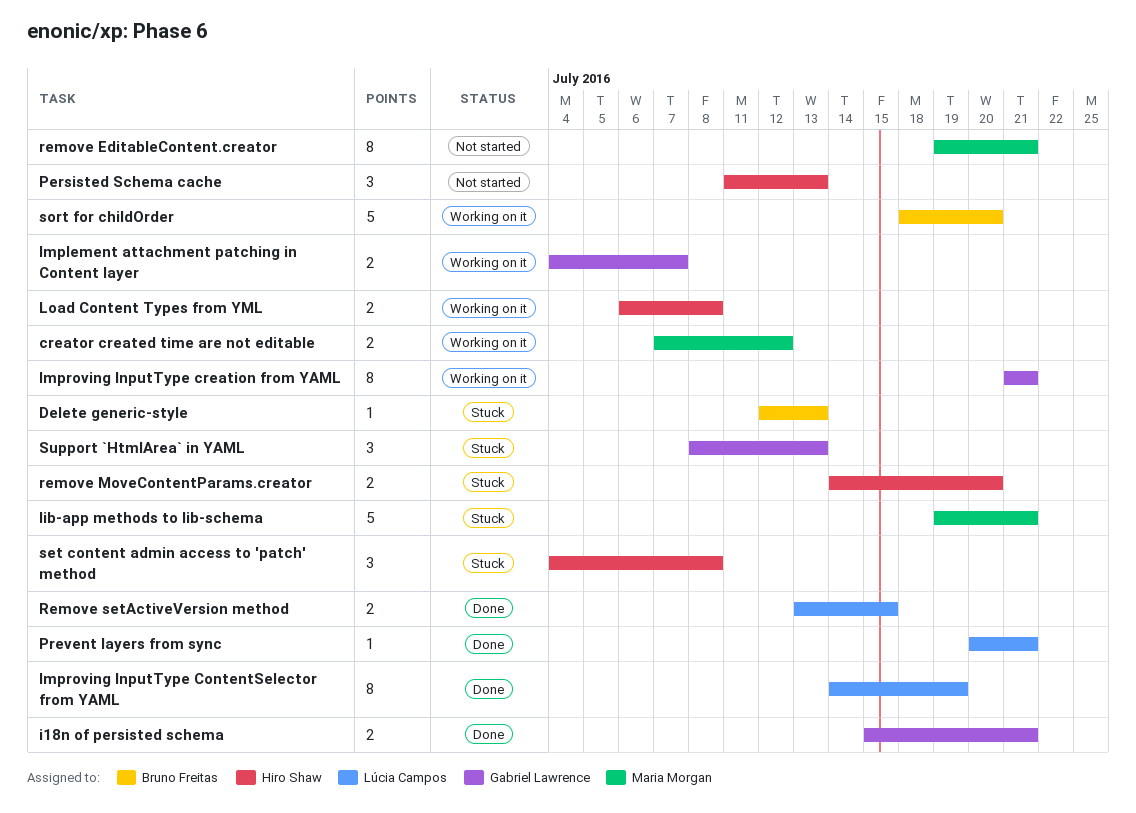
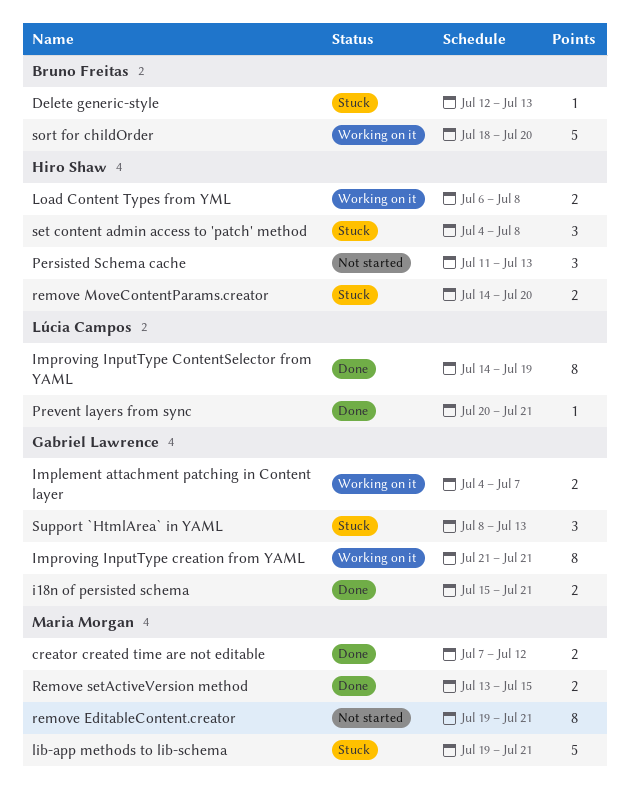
creator created time are not editable, status: Working on it -> Done
Remove setActiveVersion method, owner: Lúcia Campos -> Maria Morgan

